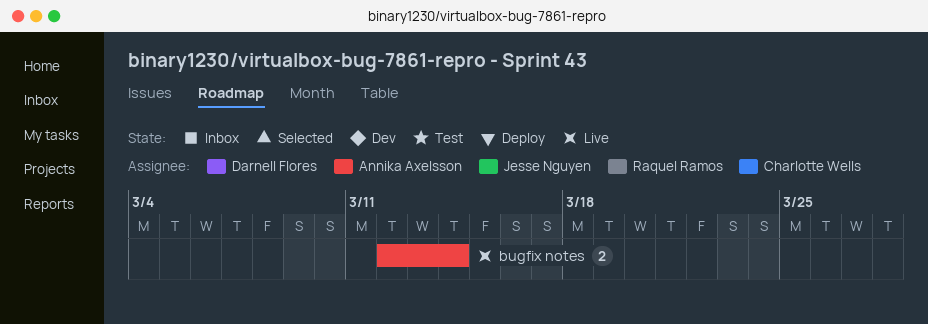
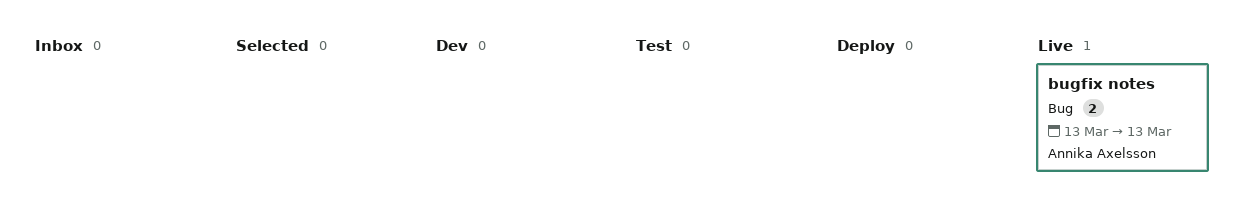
bugfix notes, start: Mar 12 -> Mar 13
bugfix notes, due: Mar 14 -> Mar 13

